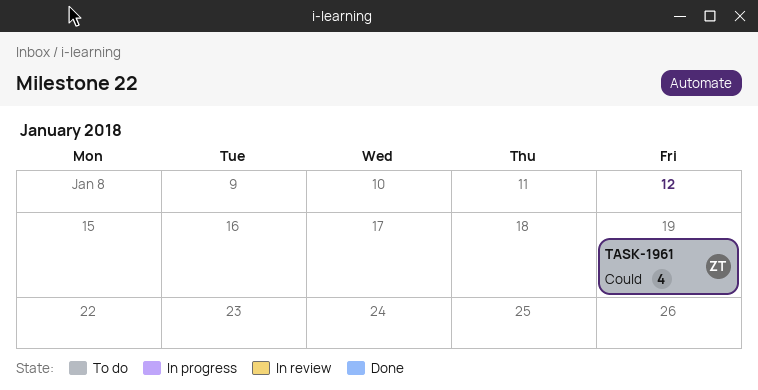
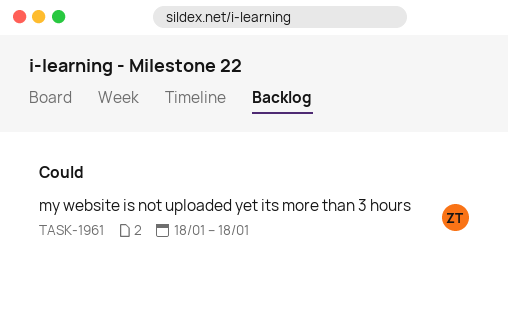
TASK-1961, due: Jan 19 -> Jan 18

